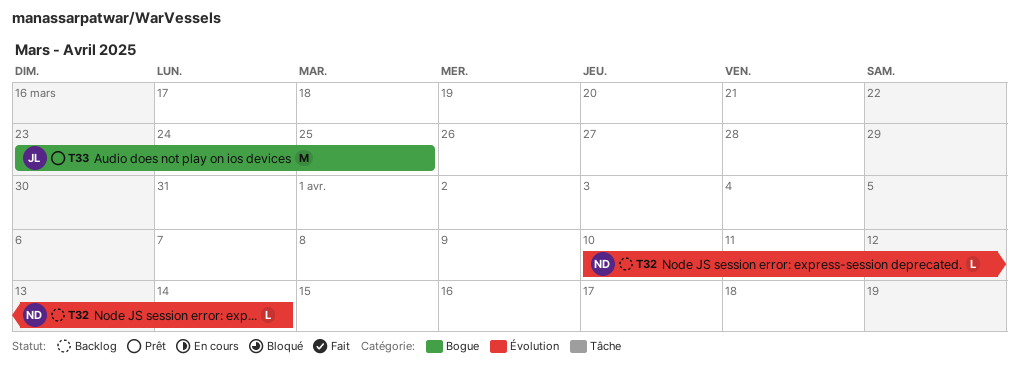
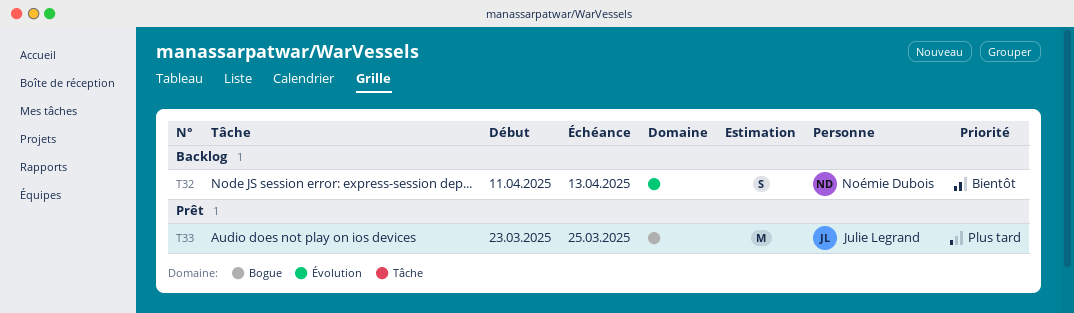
T32, estimate: L -> S
T32, start: Apr 10 -> Apr 11
T32, due: Apr 14 -> Apr 13

